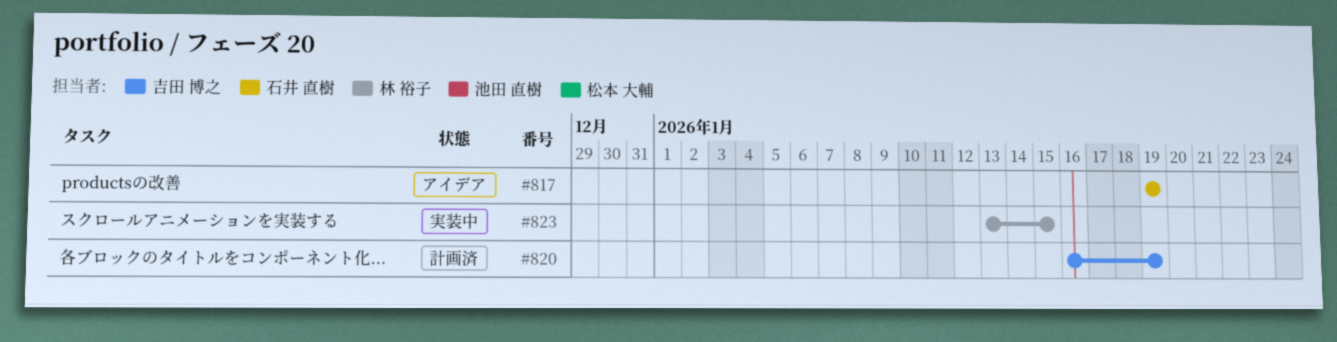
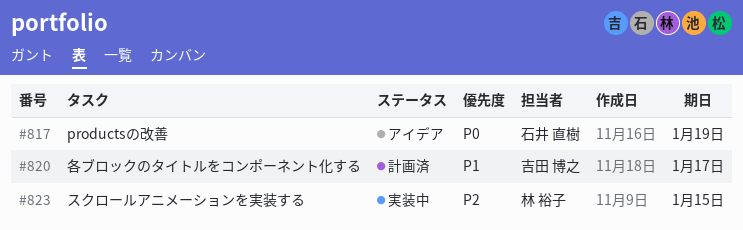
#820, due: Jan 19 -> Jan 17

